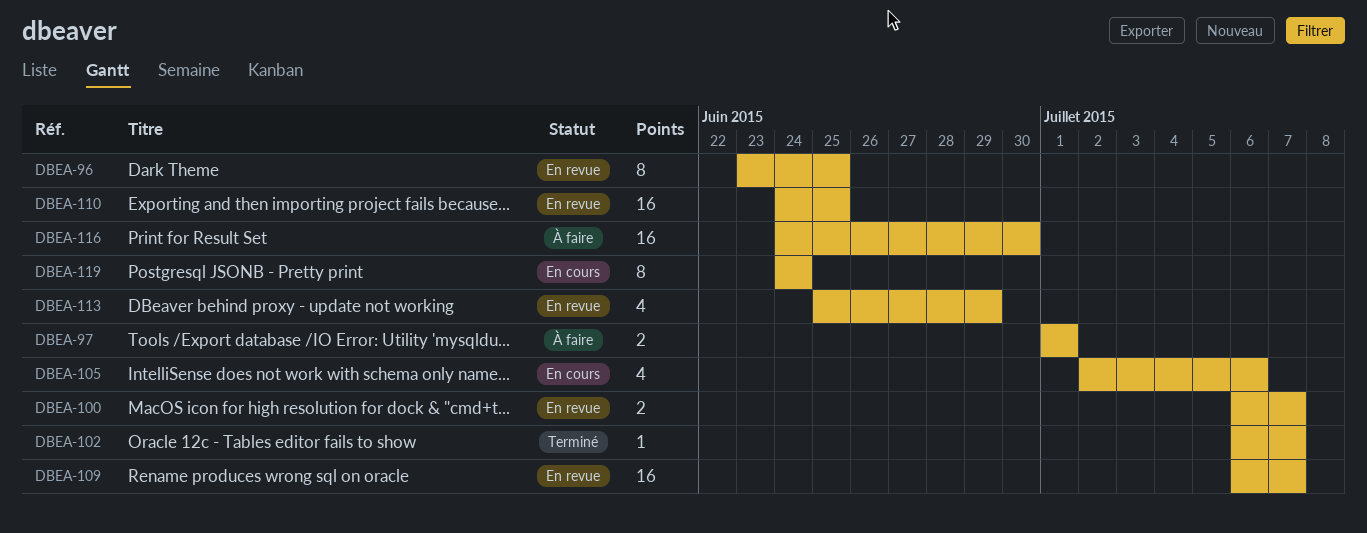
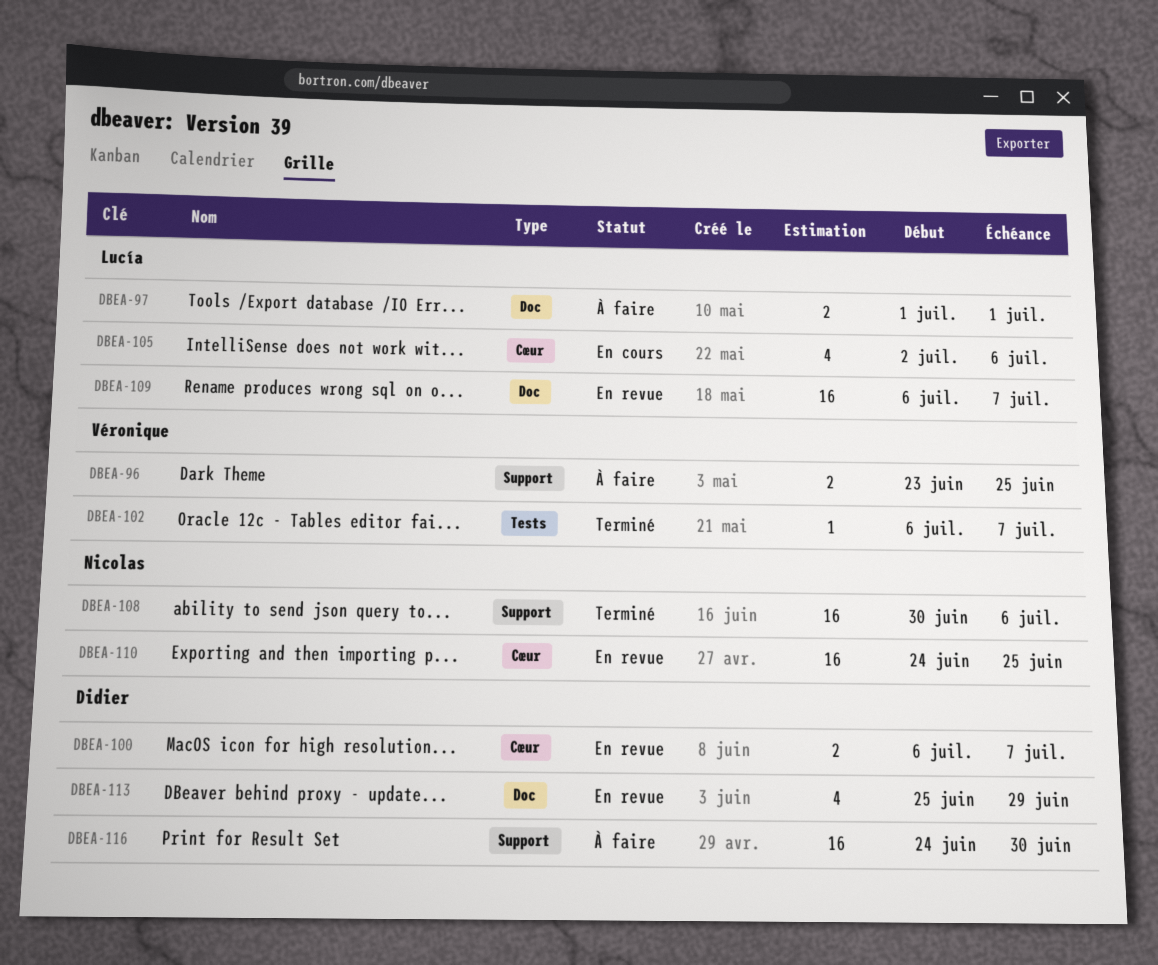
DBEA-96, status: En revue -> À faire
DBEA-96, estimate: 8 -> 2
DBEA-108: none -> present
DBEA-119: present -> none

